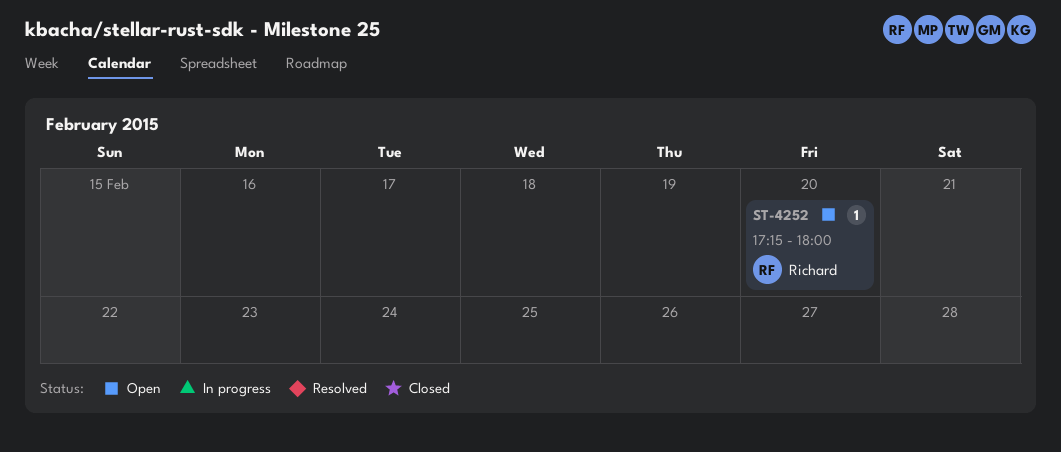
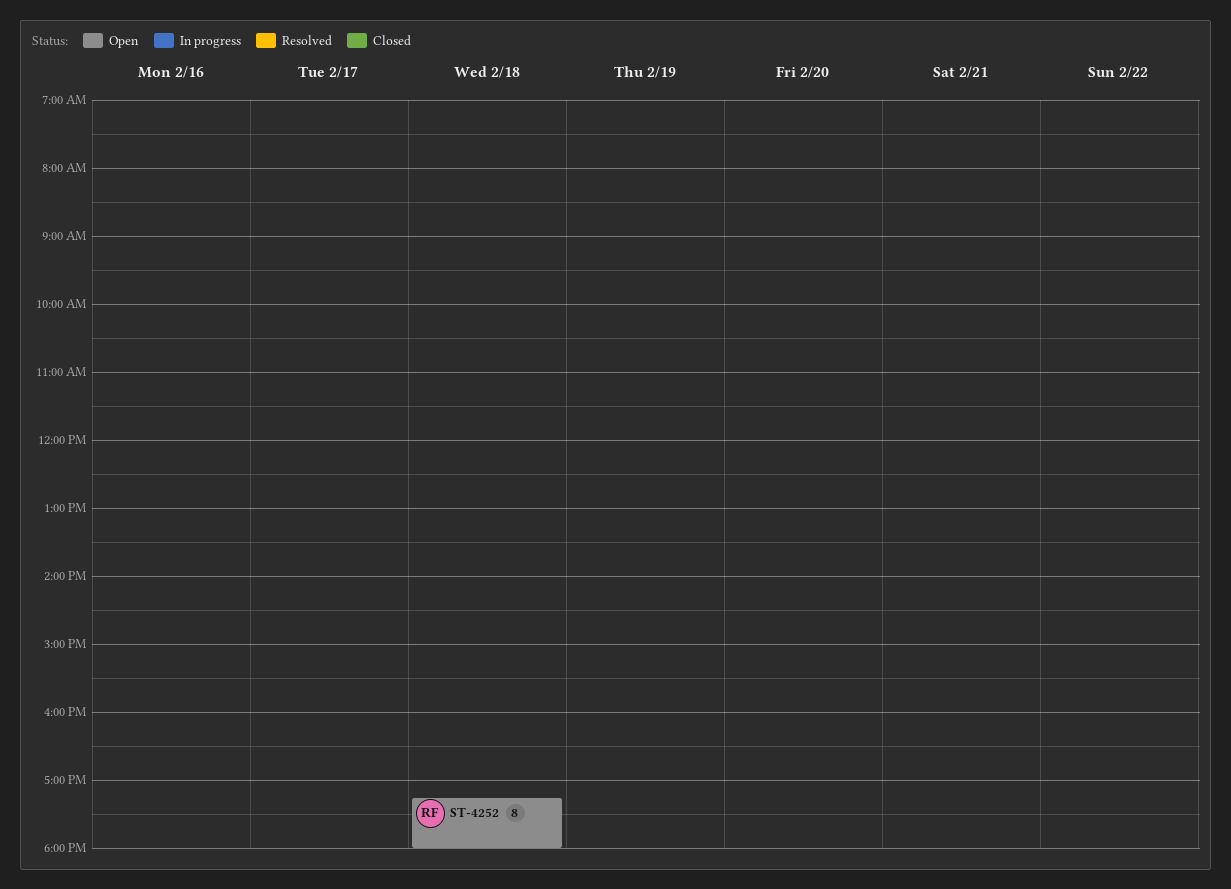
ST-4252, estimate: 1 -> 8
ST-4252, day: Feb 20 -> Feb 18

